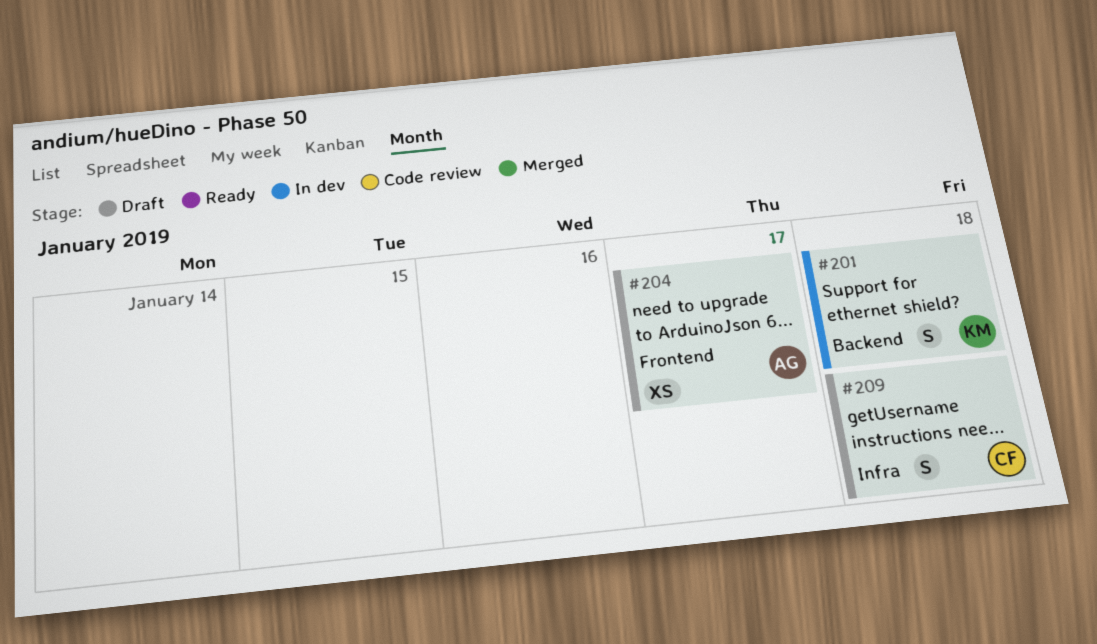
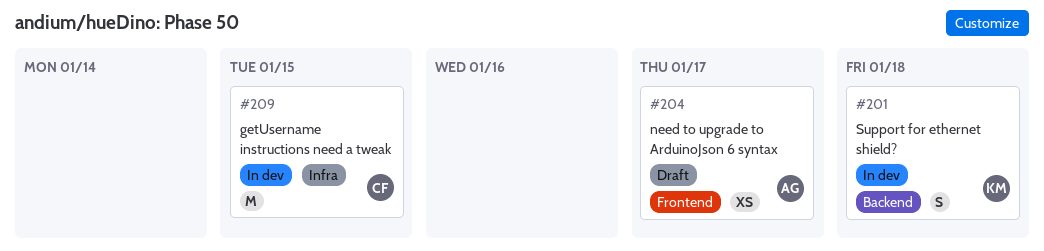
#209, status: Draft -> In dev
#209, estimate: S -> M
#209, due: Jan 18 -> Jan 15

